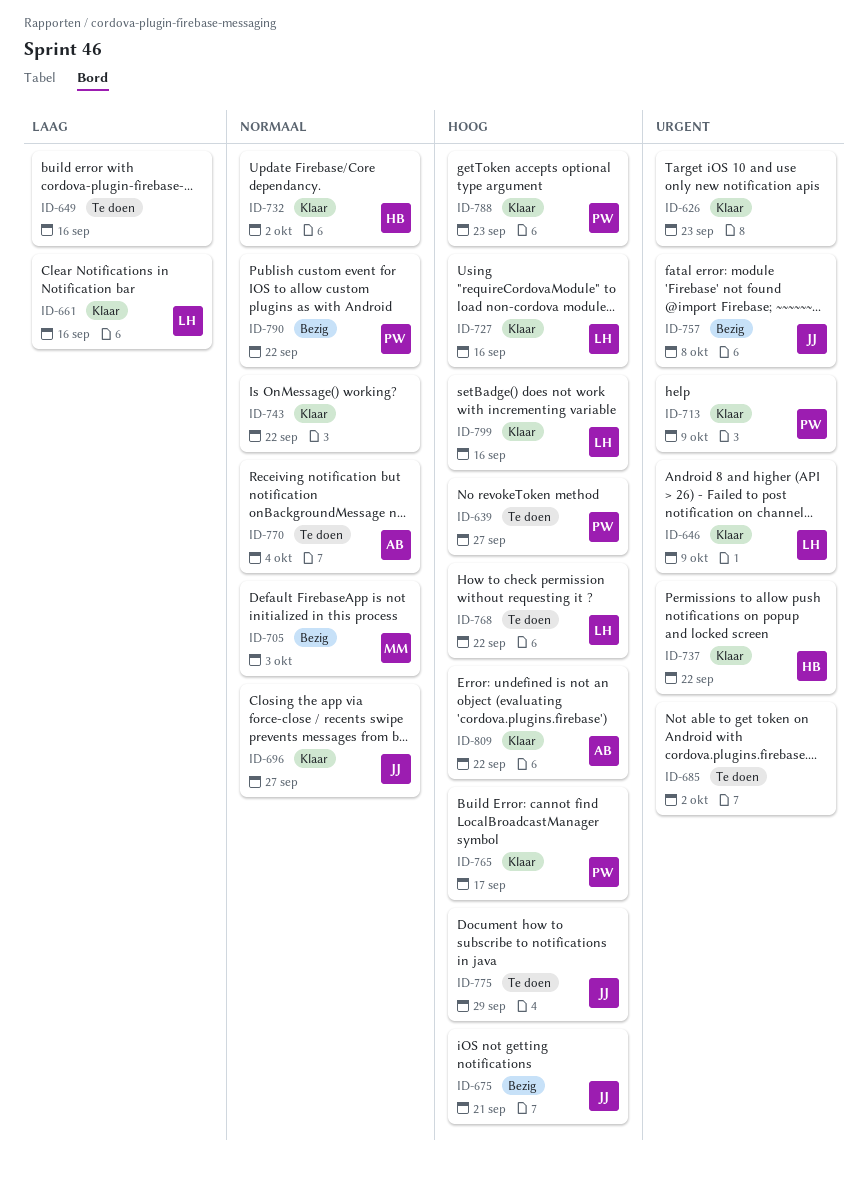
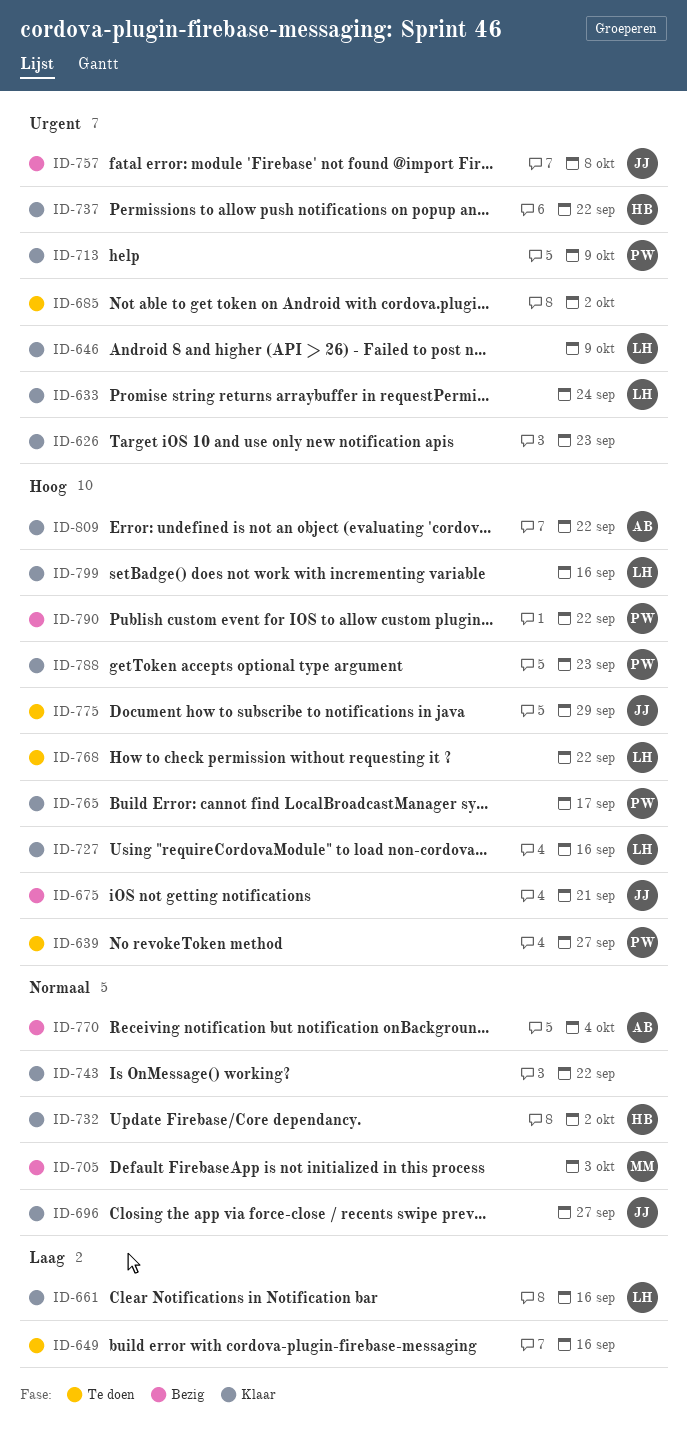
ID-633: none -> present
ID-770, status: Te doen -> Bezig
ID-790, priority: Normaal -> Hoog

